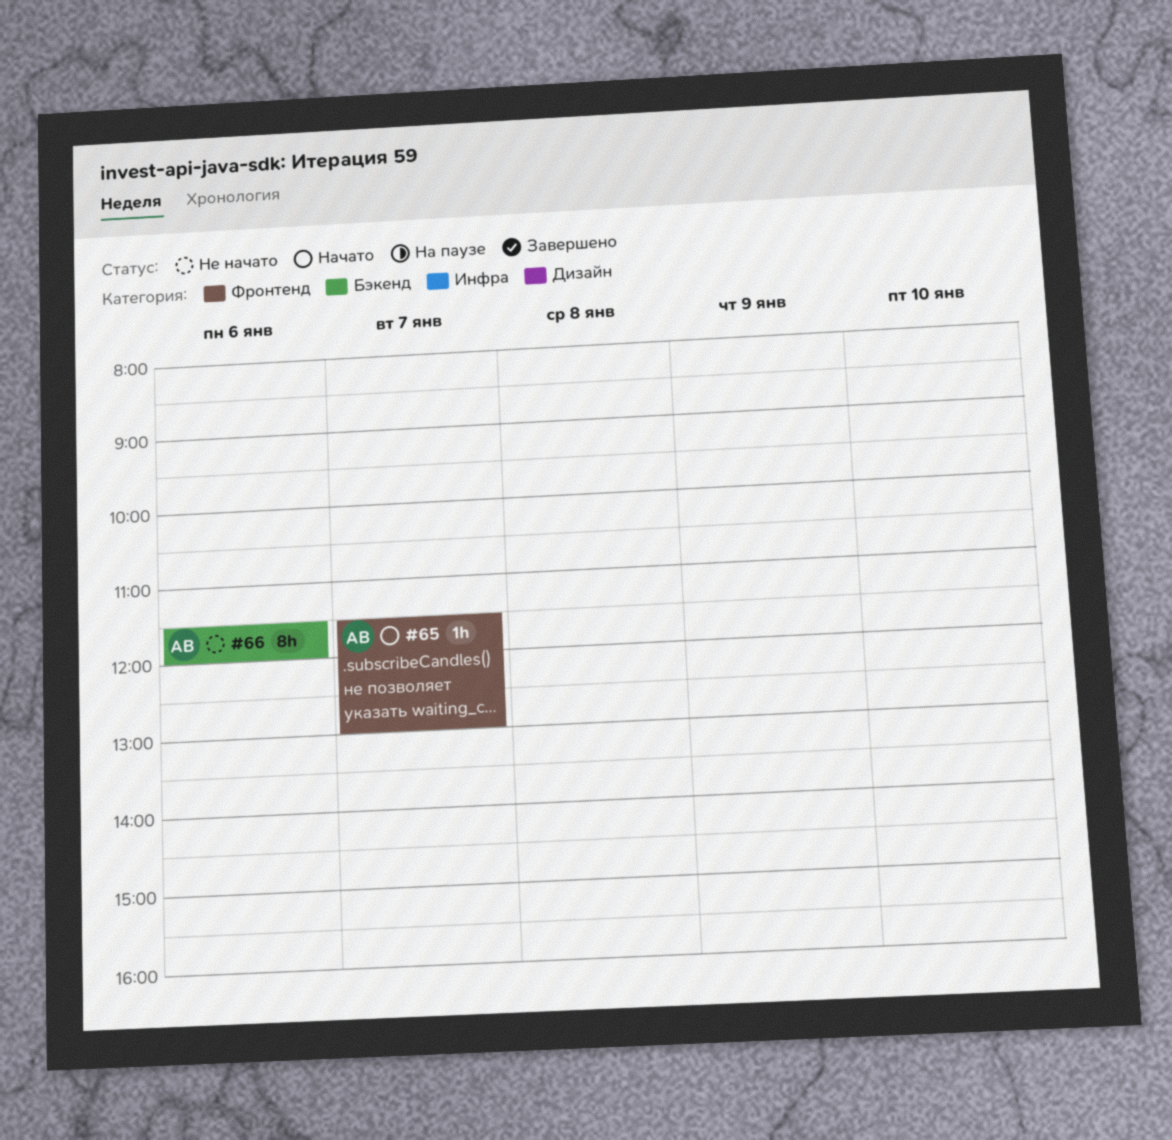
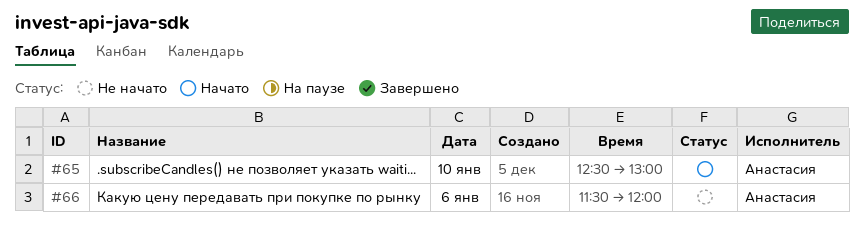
#65, day: Jan 7 -> Jan 10
#65, begins: 11:30 -> 12:30

